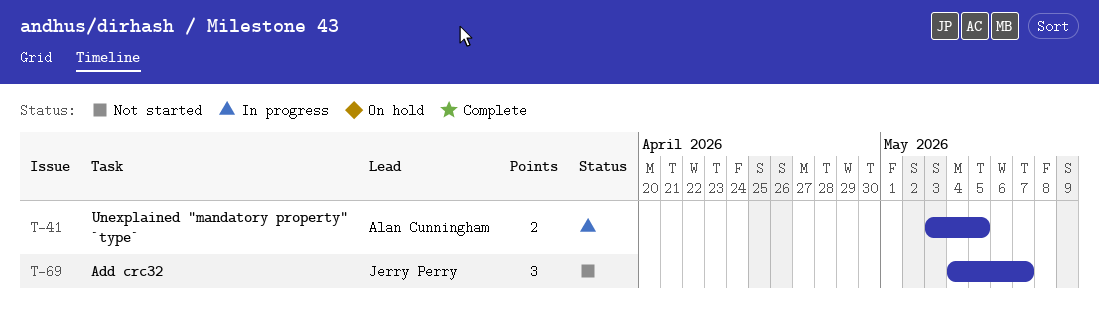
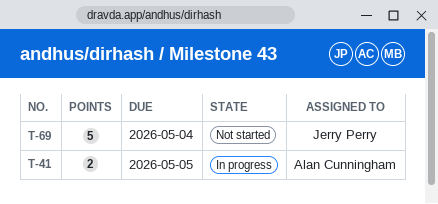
T-69, estimate: 3 -> 5
T-69, due: May 7 -> May 4

